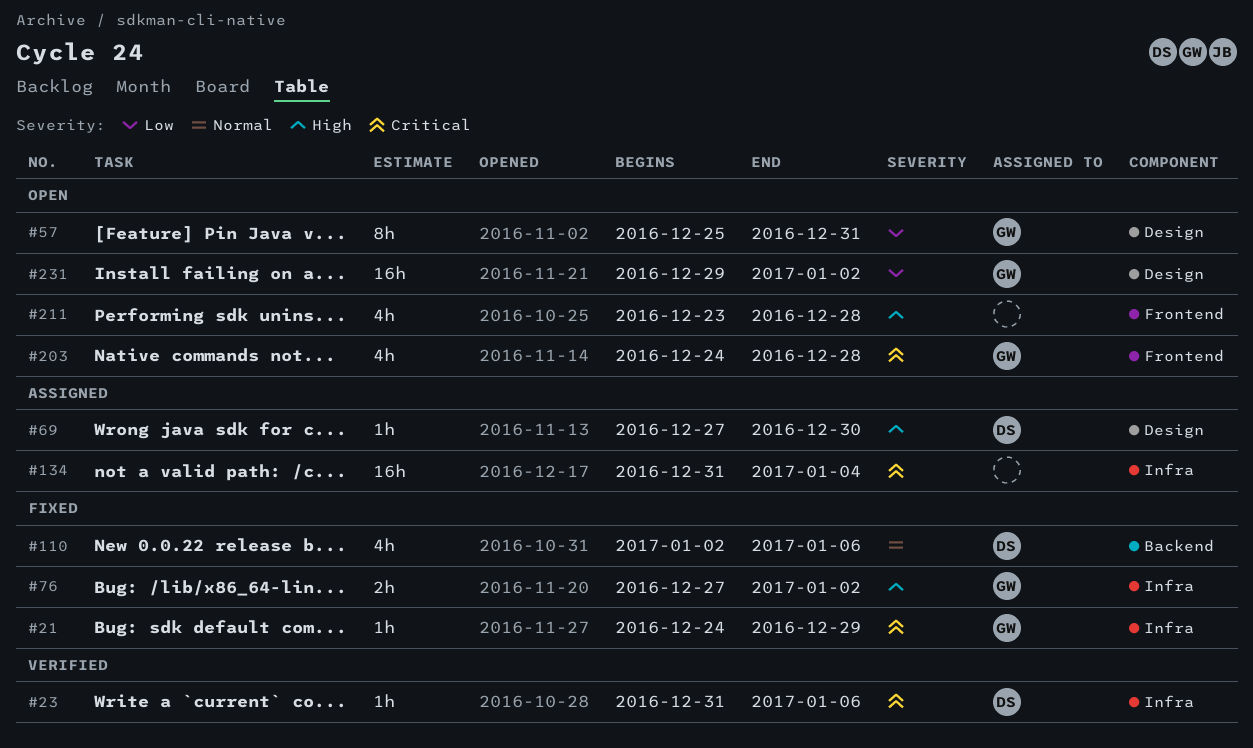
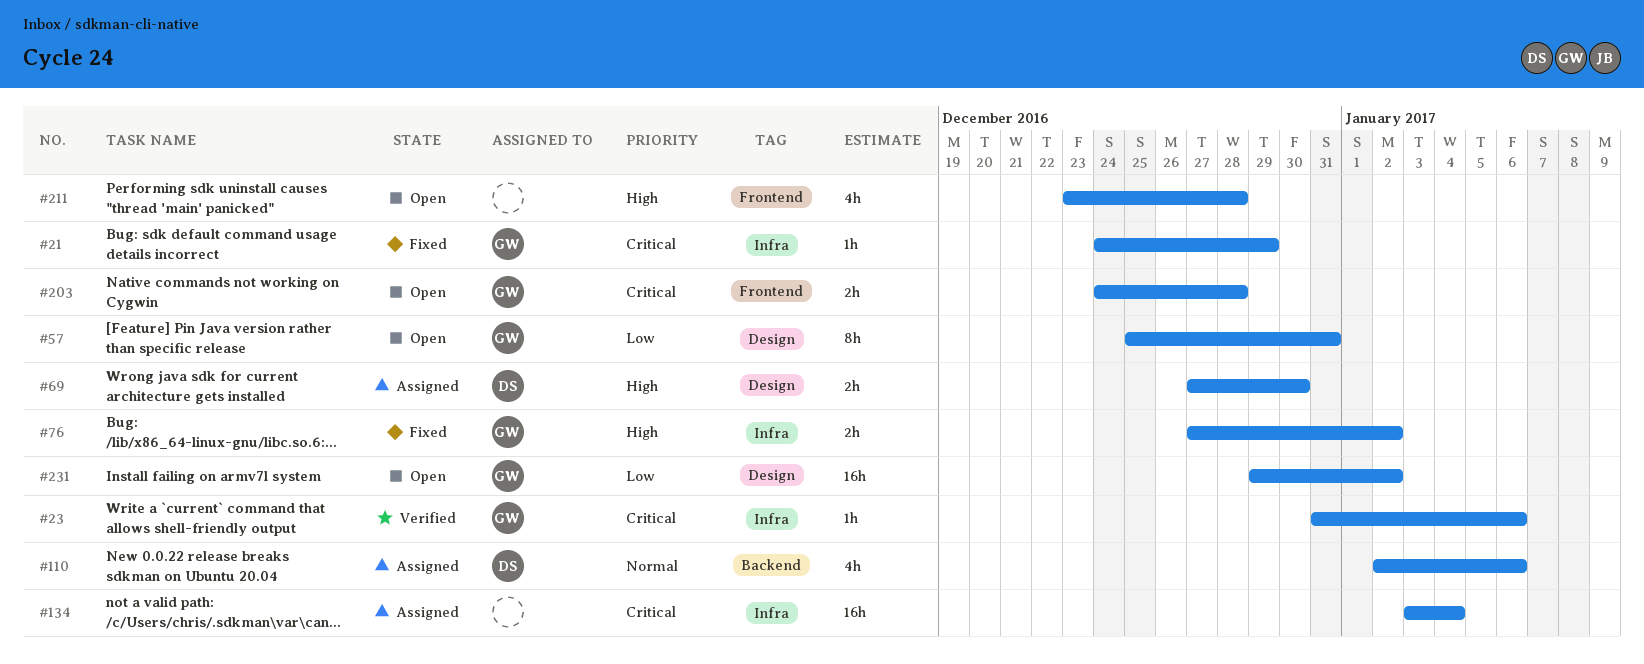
#23, owner: DS -> GW
#69, estimate: 1h -> 2h
#110, status: Fixed -> Assigned
#134, start: Dec 31 -> Jan 3
#203, estimate: 4h -> 2h

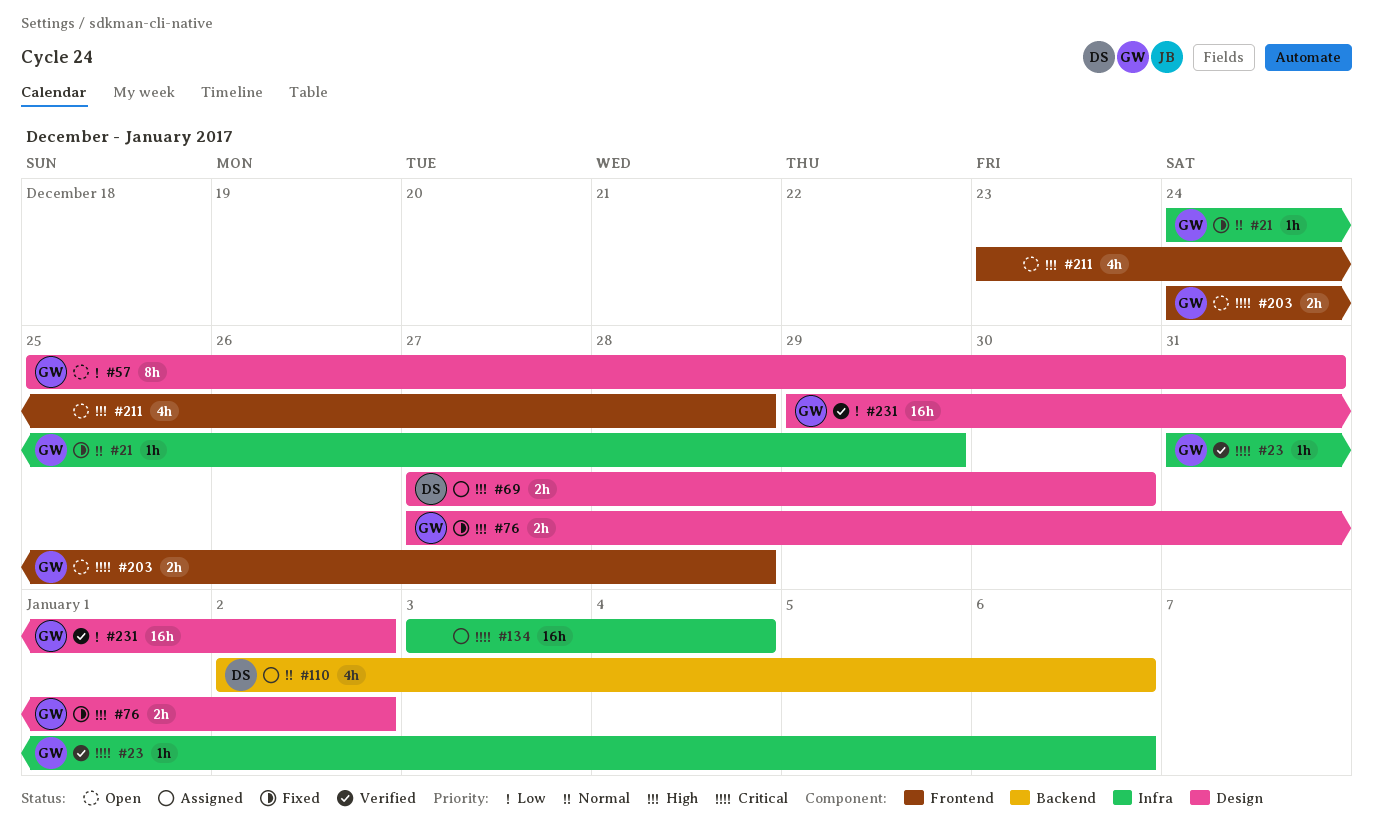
#21, priority: Critical -> Normal
#76, label: Infra -> Design
#231, status: Open -> Verified

